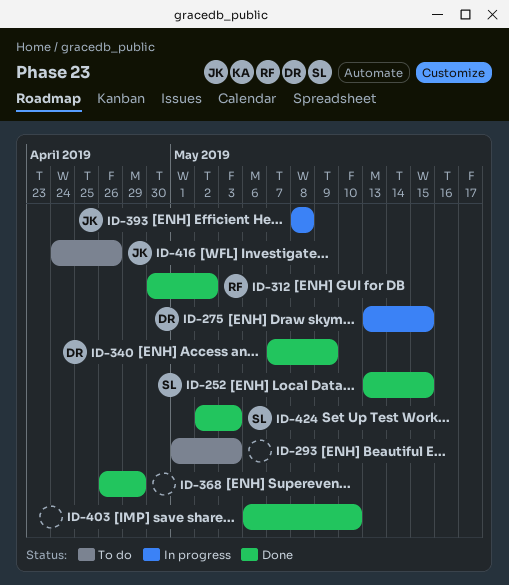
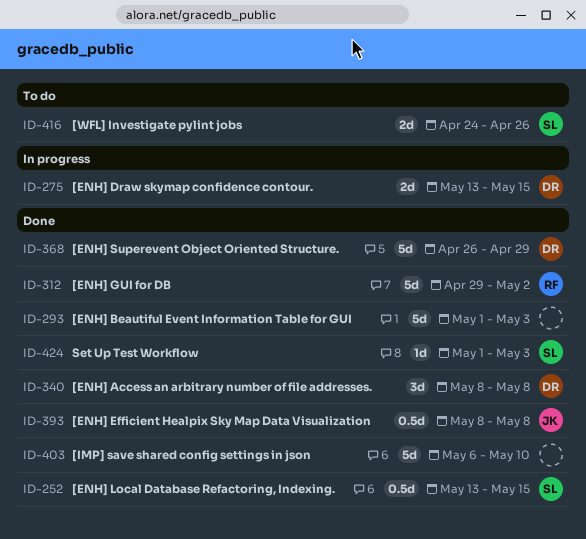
ID-293, status: To do -> Done
ID-312, start: Apr 30 -> Apr 29
ID-340, start: May 7 -> May 8
ID-340, due: May 9 -> May 8
ID-368, owner: none -> DR
ID-393, status: In progress -> Done
ID-416, owner: JK -> SL
ID-424, start: May 2 -> May 1

